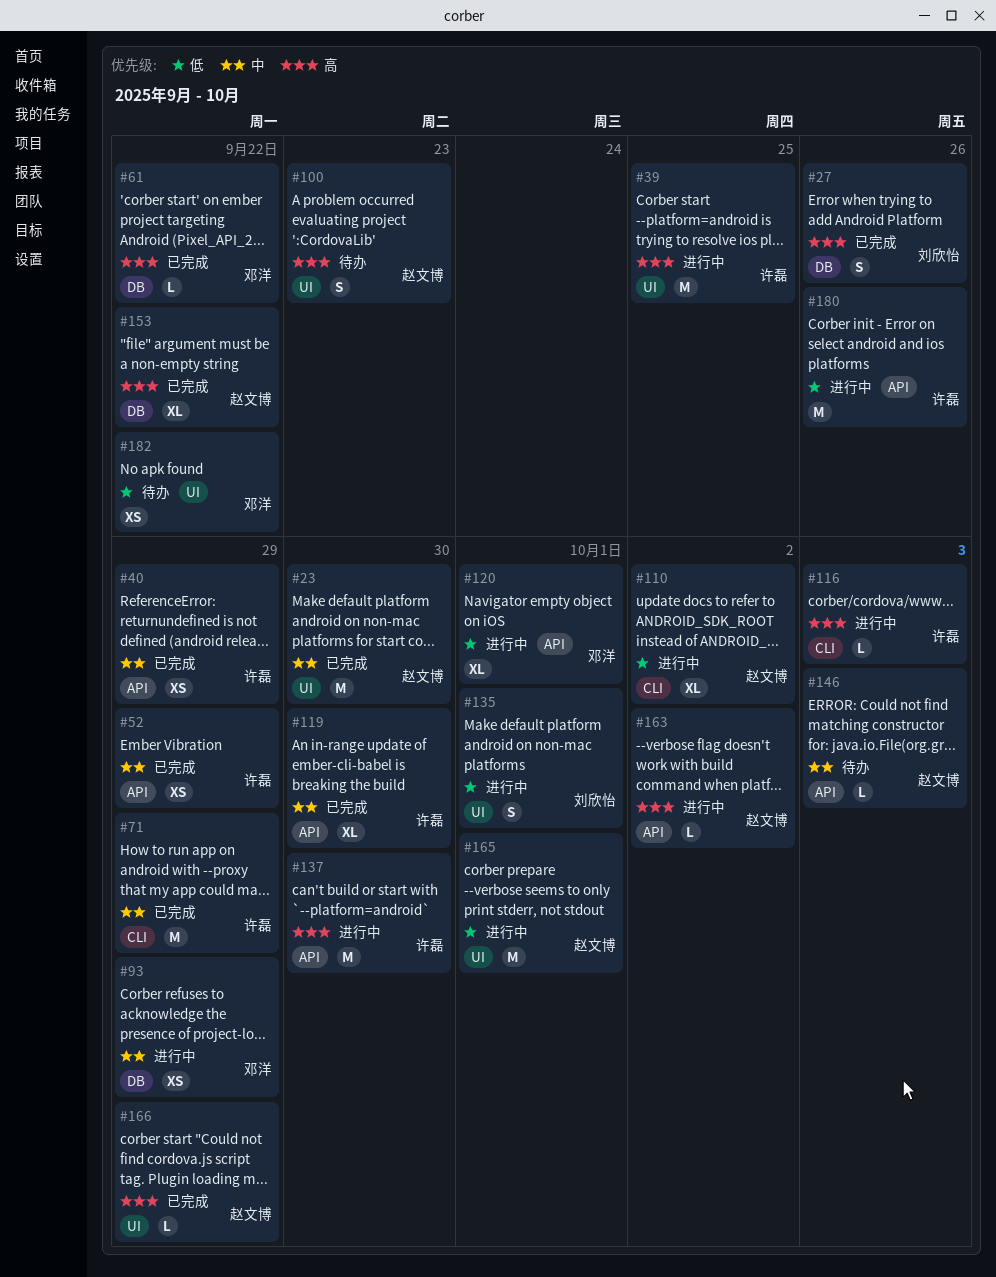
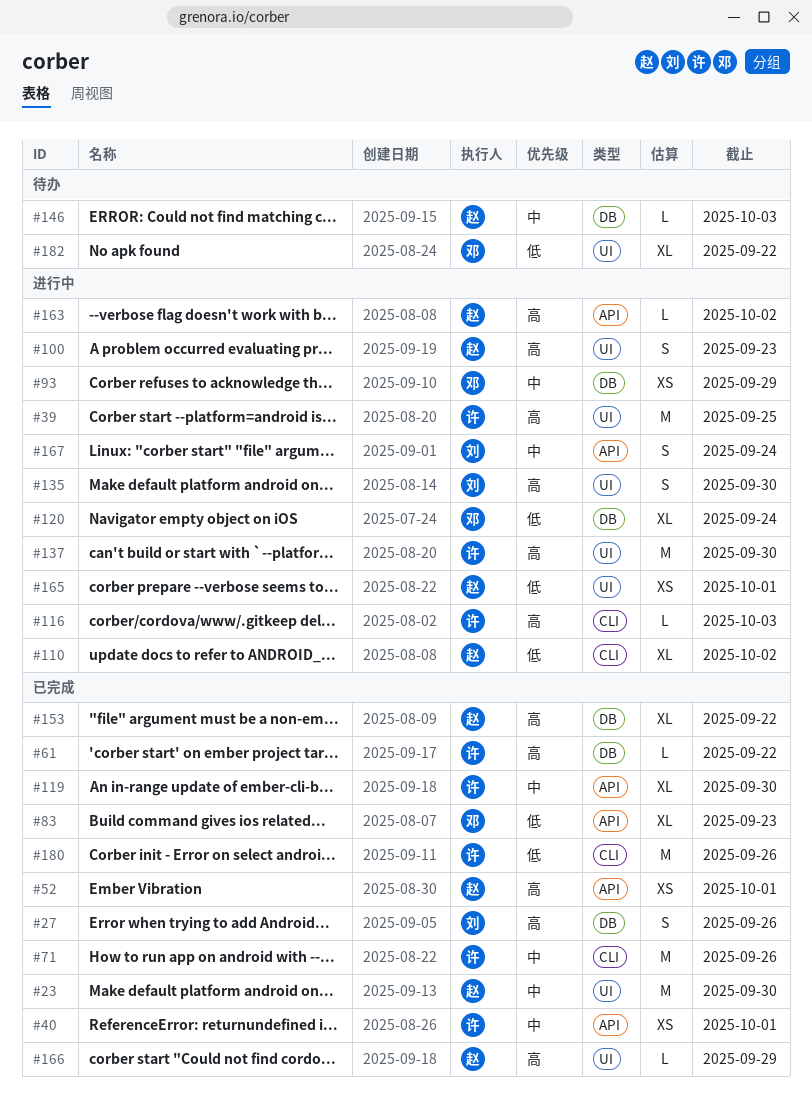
#40, due: Sep 29 -> Oct 1
#52, owner: 许磊 -> 赵文博
#52, priority: 中 -> 高
#52, due: Sep 29 -> Oct 1
#61, owner: 邓洋 -> 许磊
#71, due: Sep 29 -> Sep 26
#83: none -> present
#100, status: 待办 -> 进行中
#120, label: API -> DB
#120, due: Oct 1 -> Sep 24
#135, priority: 低 -> 高
#135, due: Oct 1 -> Sep 30
#137, label: API -> UI
#146, label: API -> DB
#165, estimate: M -> XS
#167: none -> present
#180, status: 进行中 -> 已完成
#180, label: API -> CLI
#182, estimate: XS -> XL

